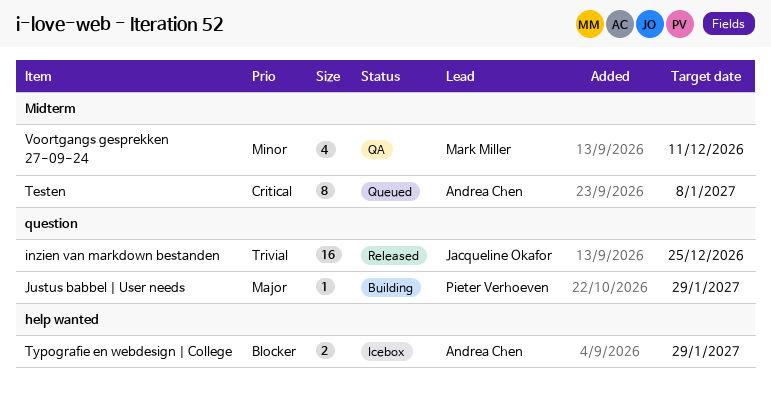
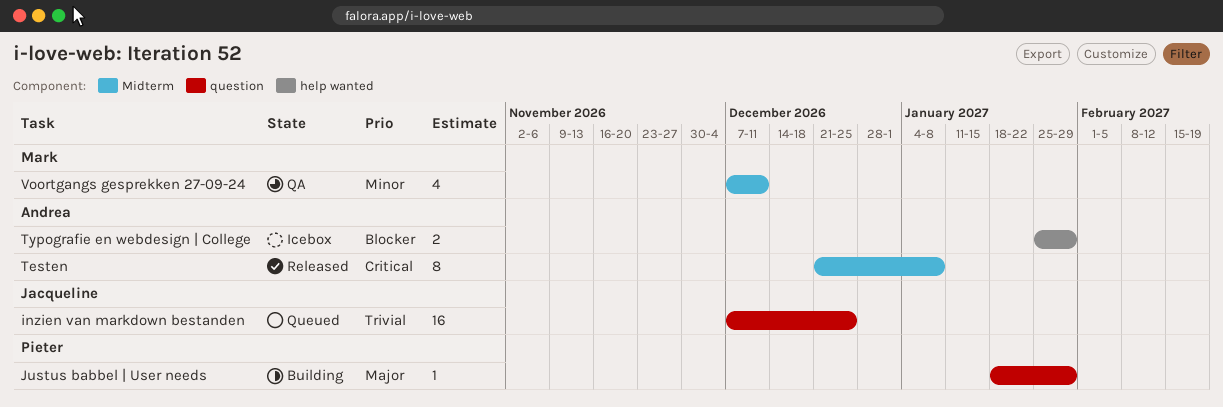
inzien van markdown bestanden, status: Released -> Queued
Testen, status: Queued -> Released

